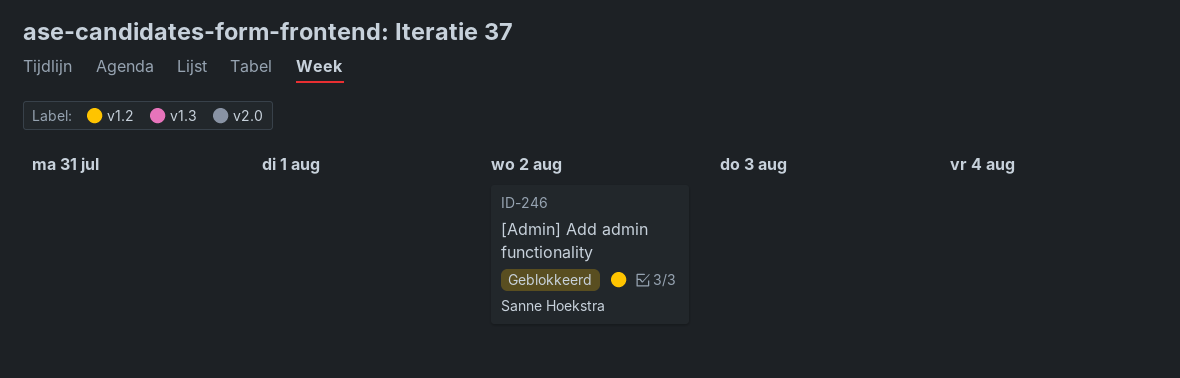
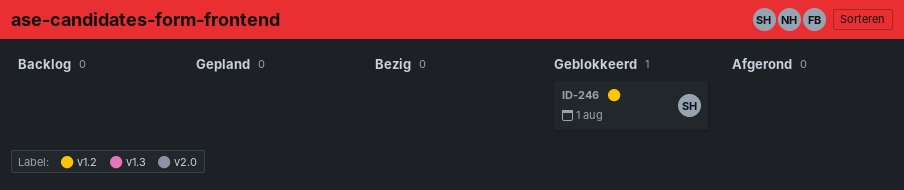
ID-246, due: Aug 2 -> Aug 1

